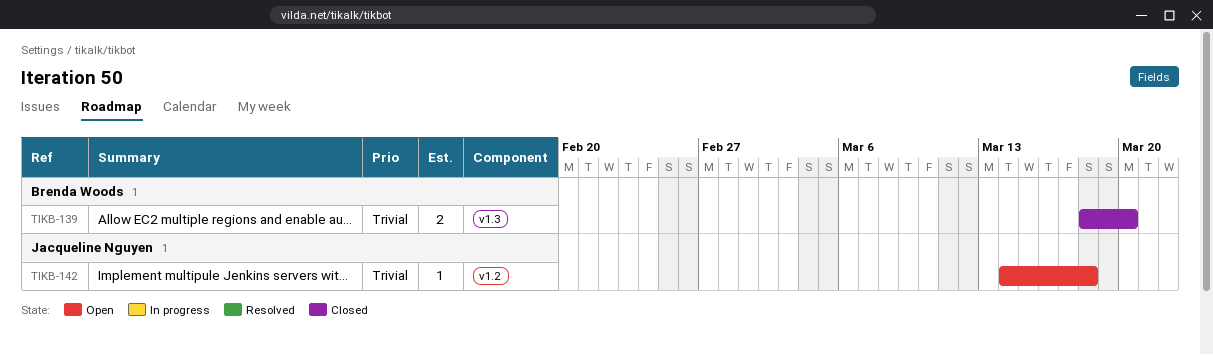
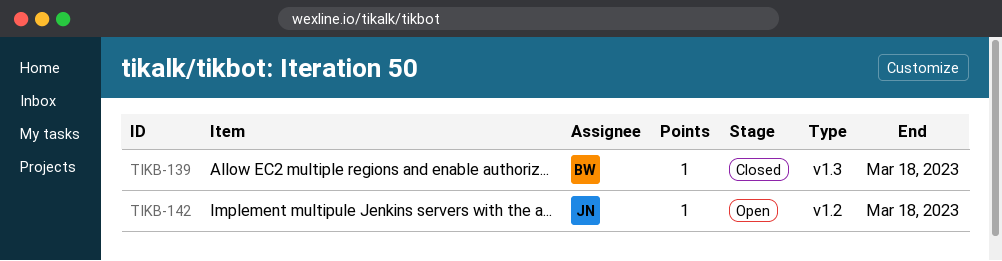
TIKB-139, estimate: 2 -> 1
TIKB-139, due: Mar 20 -> Mar 18

